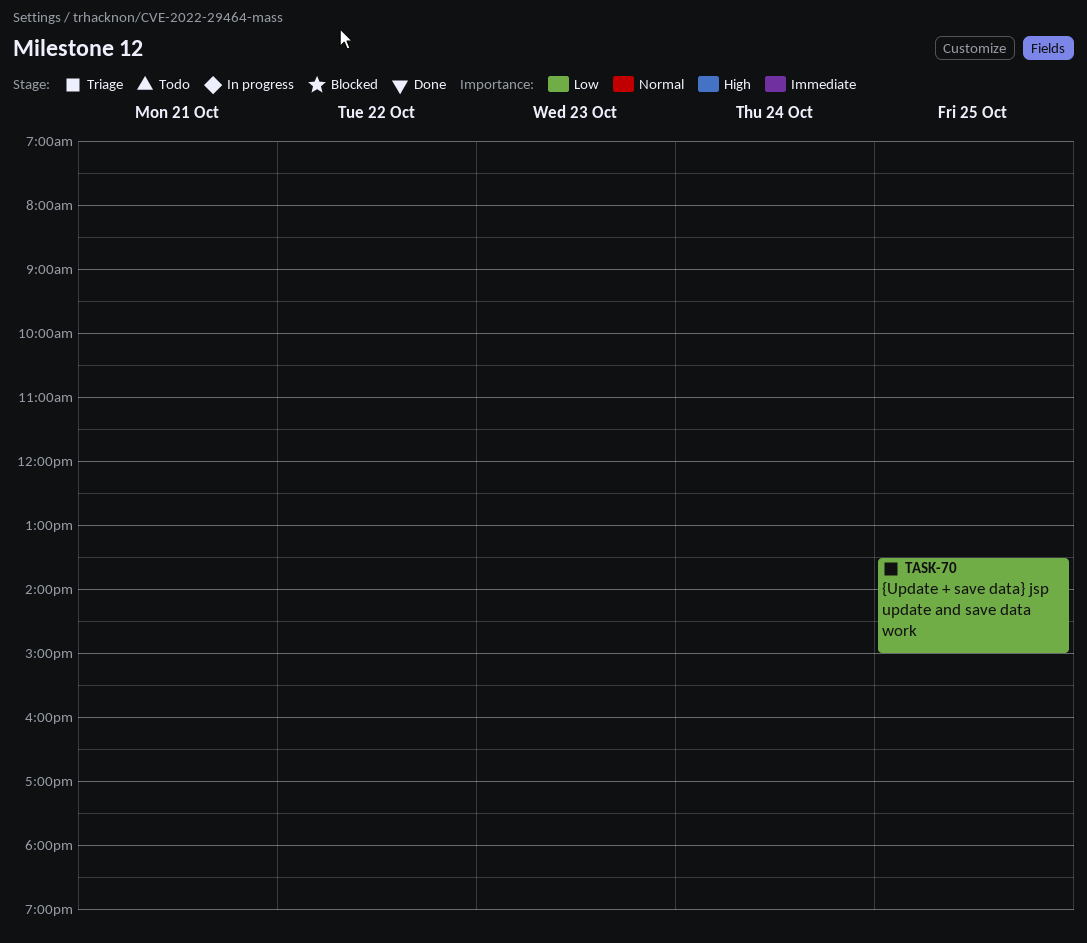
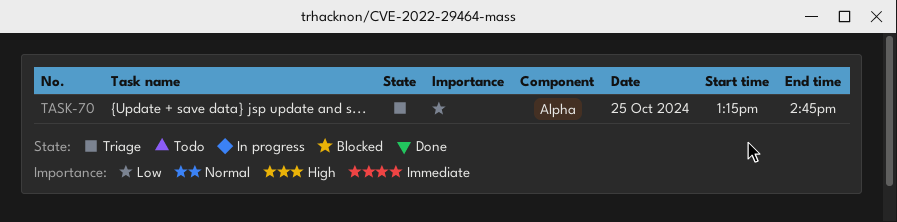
TASK-70, begins: 13:30 -> 13:15
TASK-70, ends: 15:00 -> 14:45

